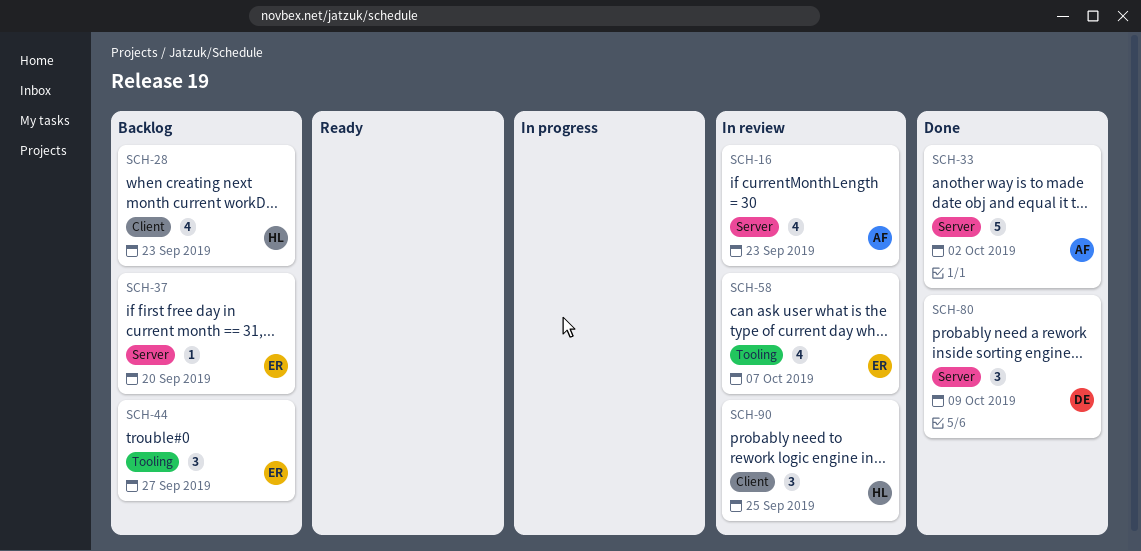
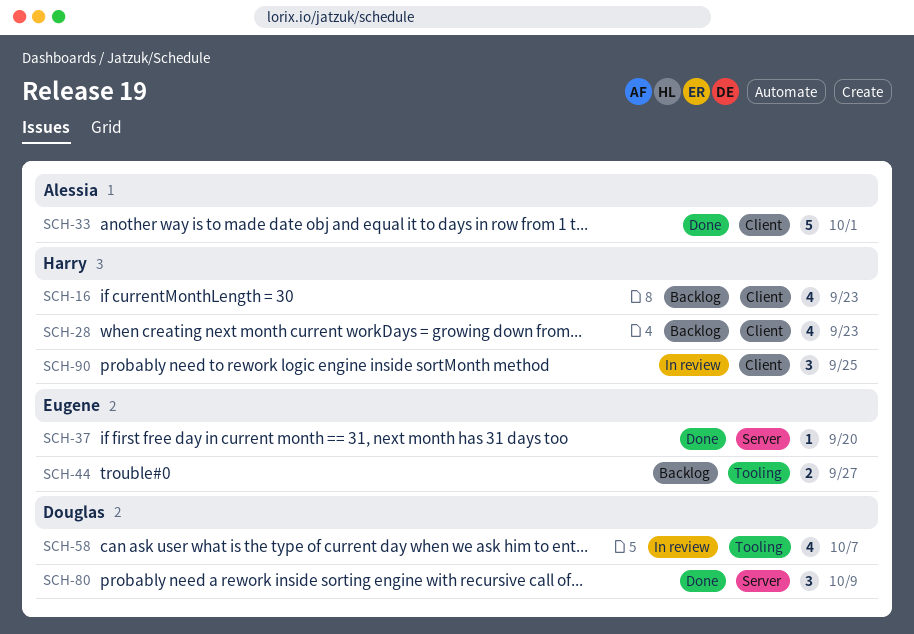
SCH-16, status: In review -> Backlog
SCH-16, owner: Alessia -> Harry
SCH-16, label: Server -> Client
SCH-33, label: Server -> Client
SCH-33, due: Oct 2 -> Oct 1
SCH-37, status: Backlog -> Done
SCH-44, estimate: 3 -> 2
SCH-58, owner: Eugene -> Douglas

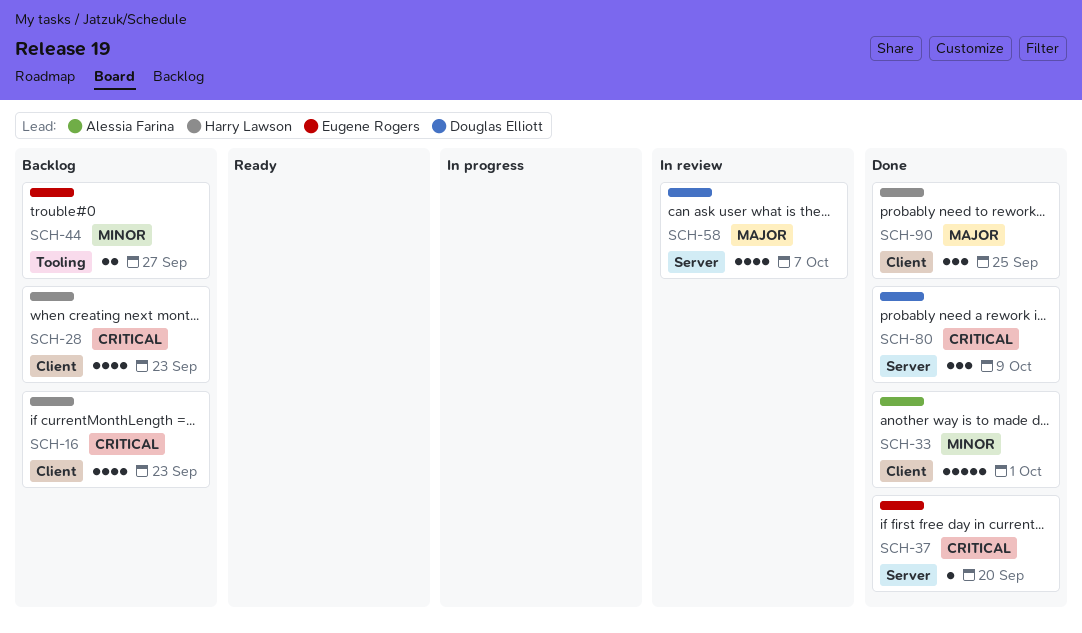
SCH-58, label: Tooling -> Server
SCH-90, status: In review -> Done

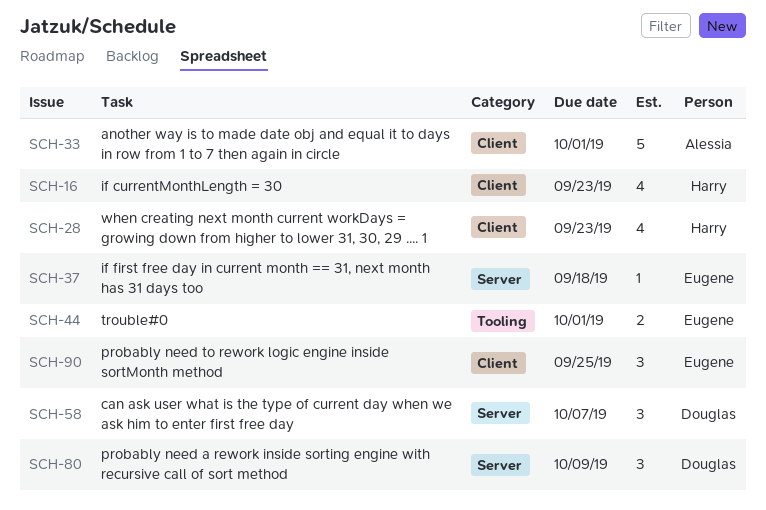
SCH-37, due: Sep 20 -> Sep 18
SCH-44, due: Sep 27 -> Oct 1
SCH-58, estimate: 4 -> 3
SCH-90, owner: Harry Lawson -> Eugene Rogers

